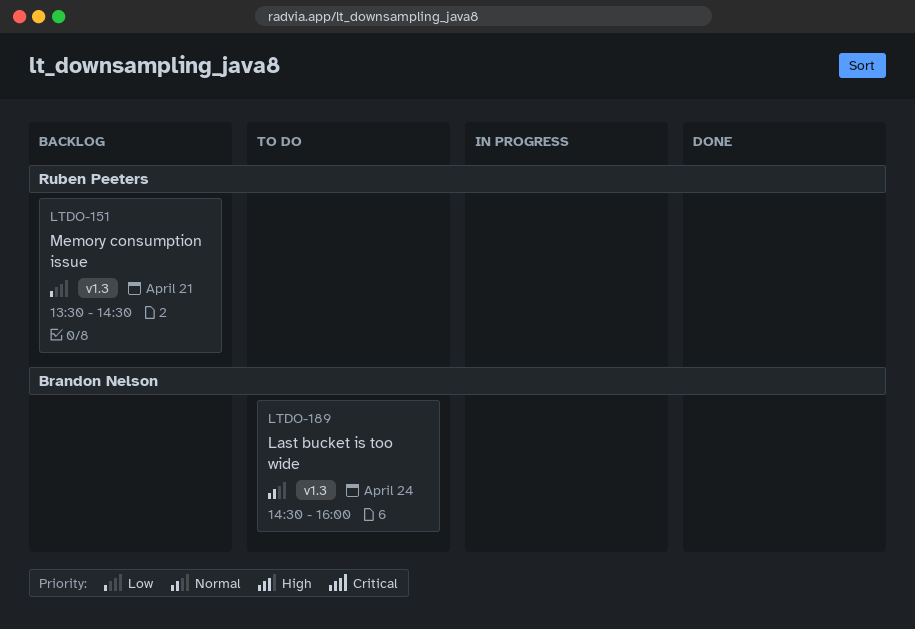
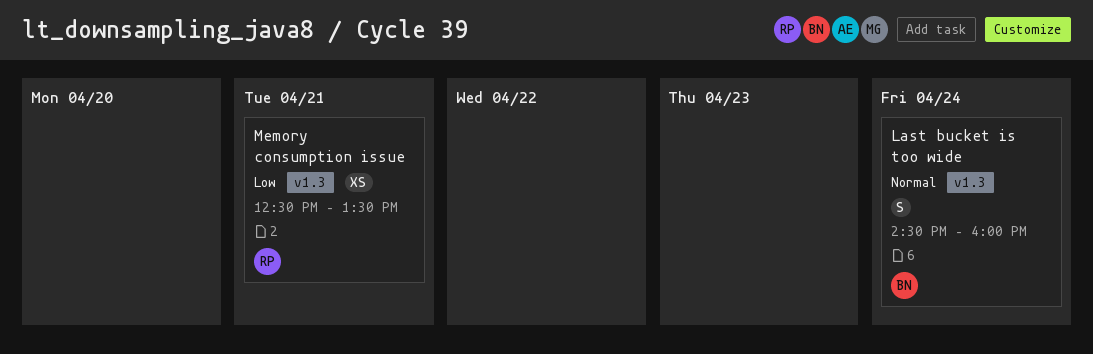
Memory consumption issue, begins: 13:30 -> 12:30
Memory consumption issue, ends: 14:30 -> 13:30

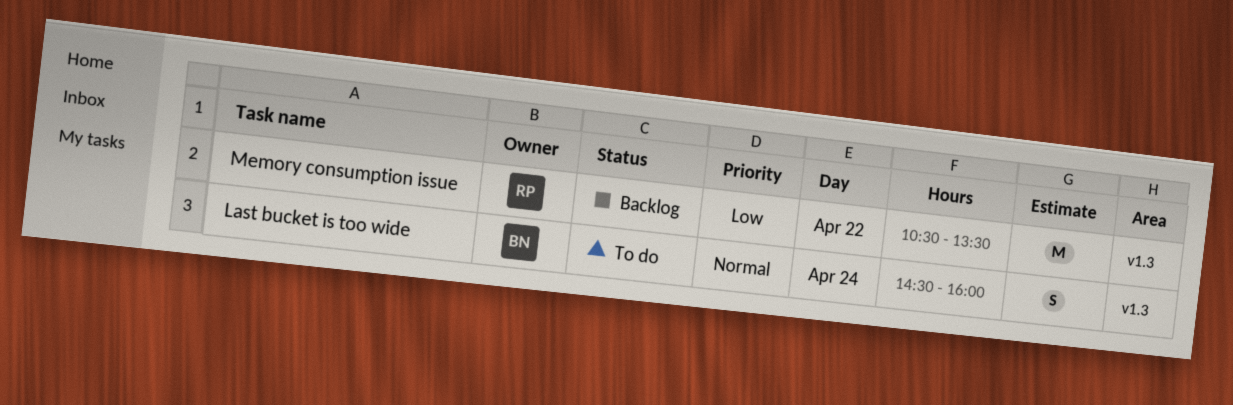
Memory consumption issue, estimate: XS -> M
Memory consumption issue, day: Apr 21 -> Apr 22
Memory consumption issue, begins: 12:30 -> 10:30

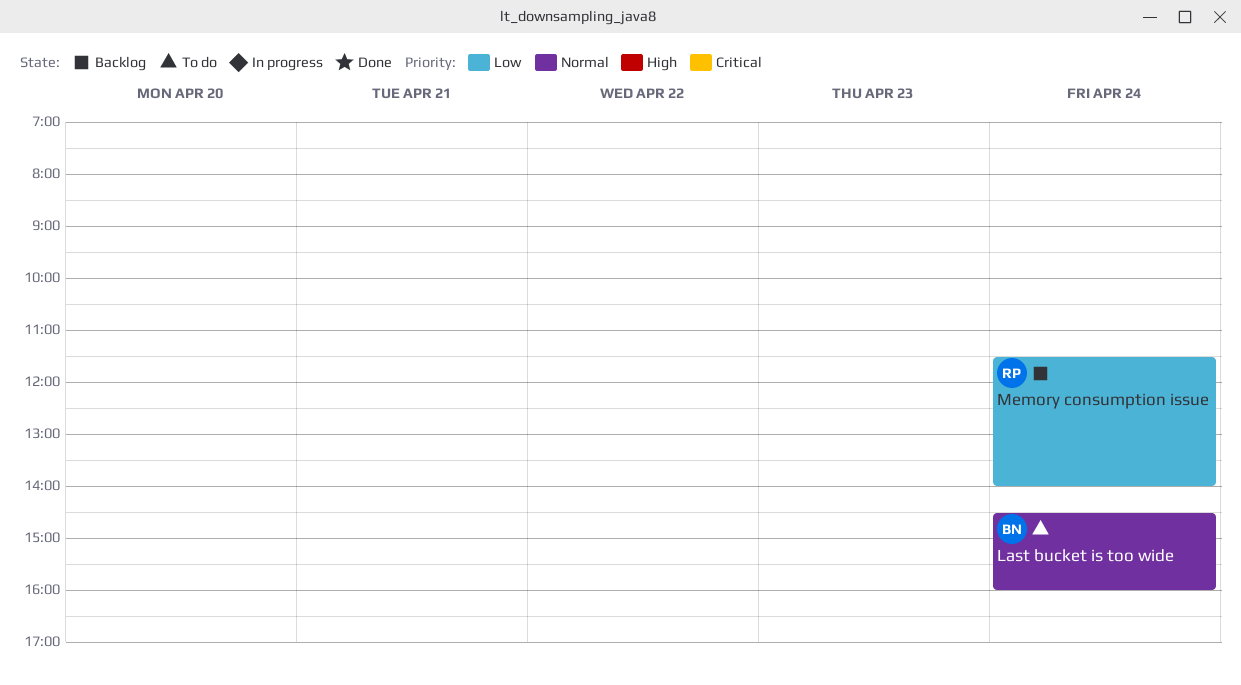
Memory consumption issue, day: Apr 22 -> Apr 24
Memory consumption issue, begins: 10:30 -> 11:30
Memory consumption issue, ends: 13:30 -> 14:00

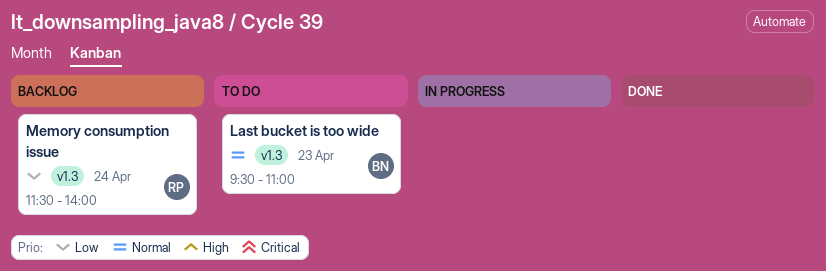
Last bucket is too wide, day: Apr 24 -> Apr 23
Last bucket is too wide, begins: 14:30 -> 09:30
Last bucket is too wide, ends: 16:00 -> 11:00

